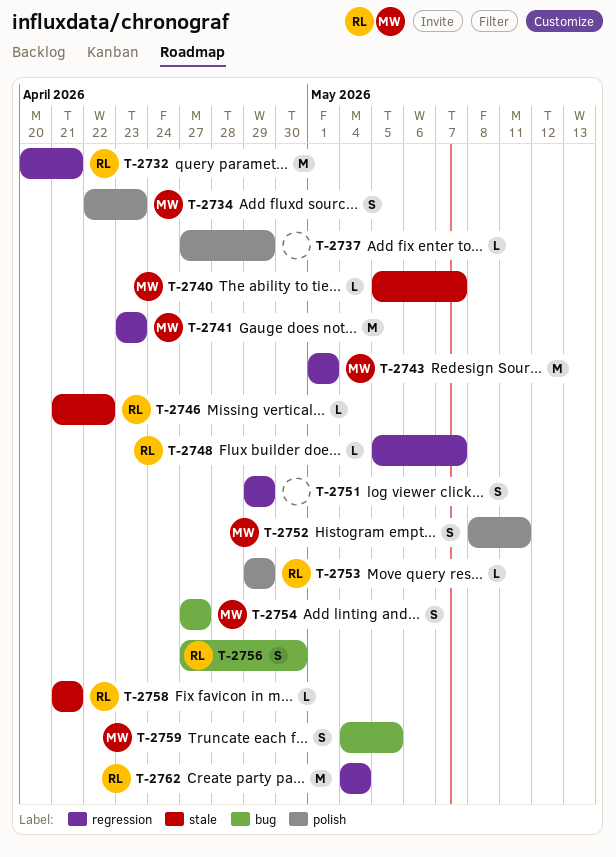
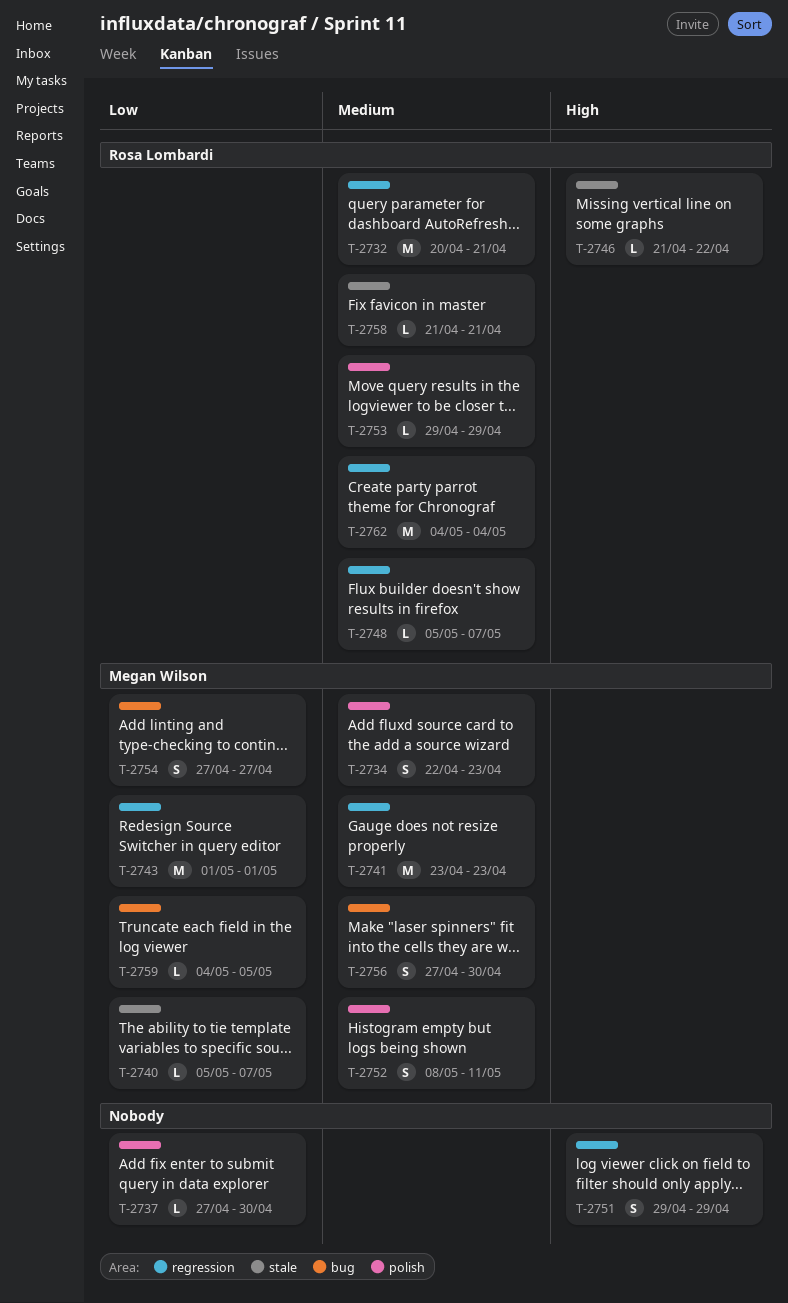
T-2737, due: Apr 29 -> Apr 30
T-2756, owner: Rosa Lombardi -> Megan Wilson
T-2759, estimate: S -> L

